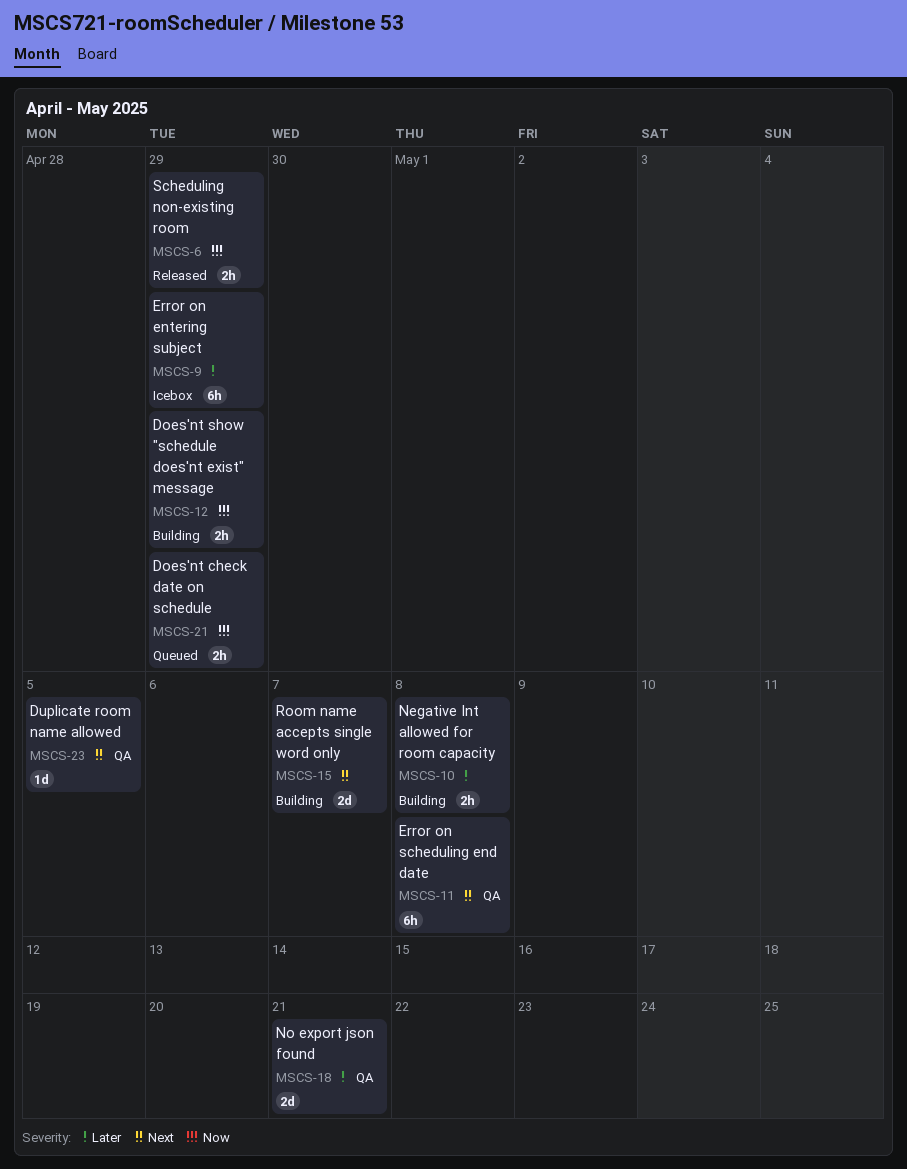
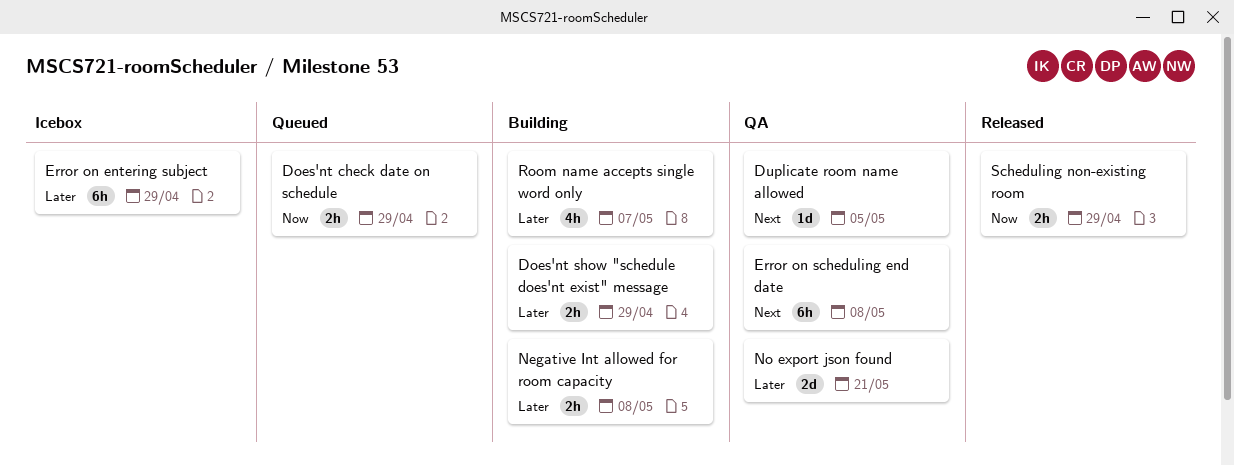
Does'nt show "schedule does'nt exist" message, priority: Now -> Later
Room name accepts single word only, priority: Next -> Later
Room name accepts single word only, estimate: 2d -> 4h

